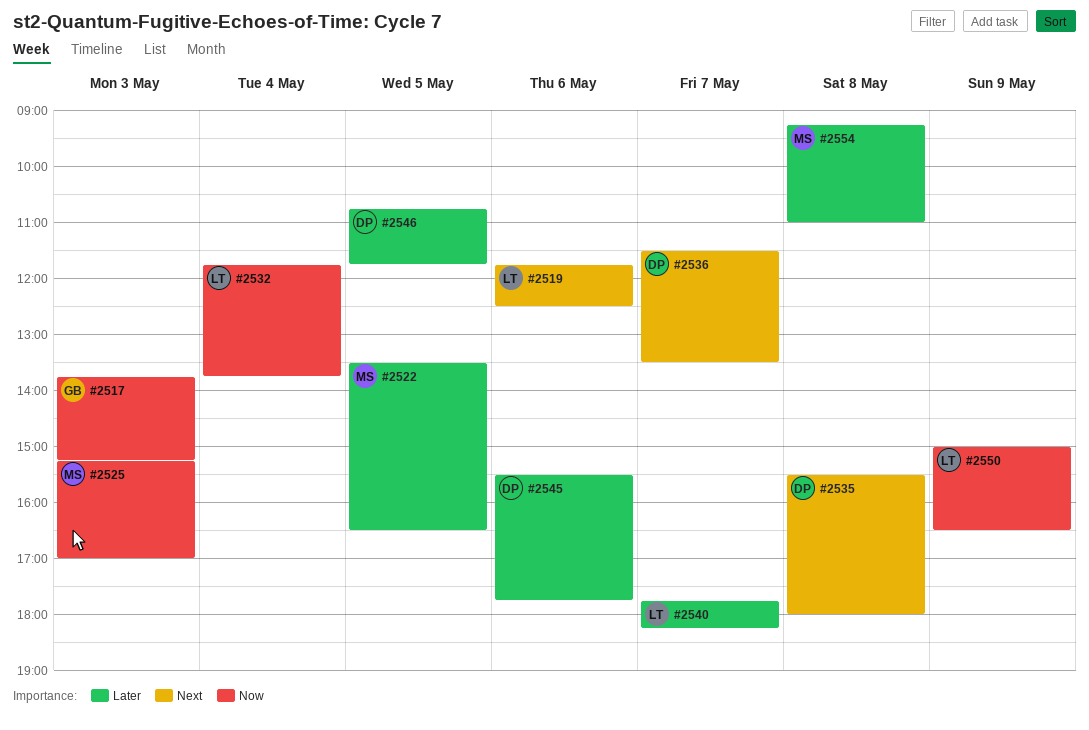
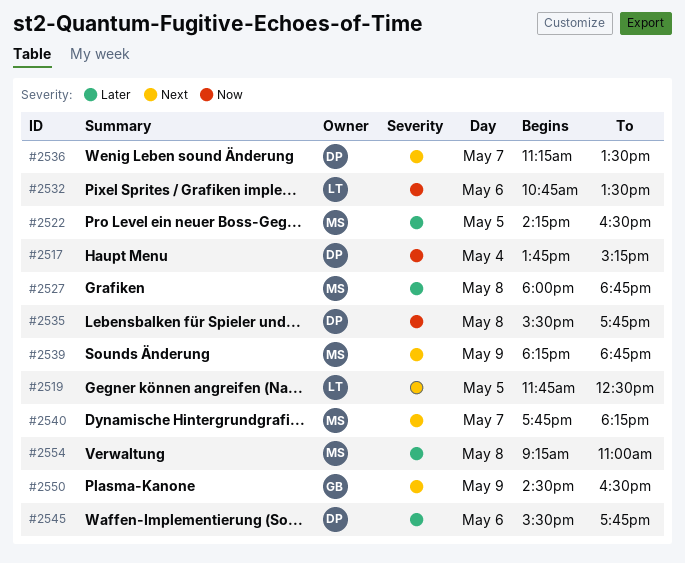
#2517, owner: GB -> DP
#2517, day: May 3 -> May 4
#2519, day: May 6 -> May 5
#2522, begins: 13:30 -> 14:15
#2525: present -> none
#2527: none -> present
#2532, day: May 4 -> May 6
#2532, begins: 11:45 -> 10:45
#2532, ends: 13:45 -> 13:30
#2535, priority: Next -> Now
#2535, ends: 18:00 -> 17:45
#2536, begins: 11:30 -> 11:15
#2539: none -> present
#2540, owner: LT -> MS
#2540, priority: Later -> Next
#2546: present -> none
#2550, owner: LT -> GB
#2550, priority: Now -> Next
#2550, begins: 15:00 -> 14:30

